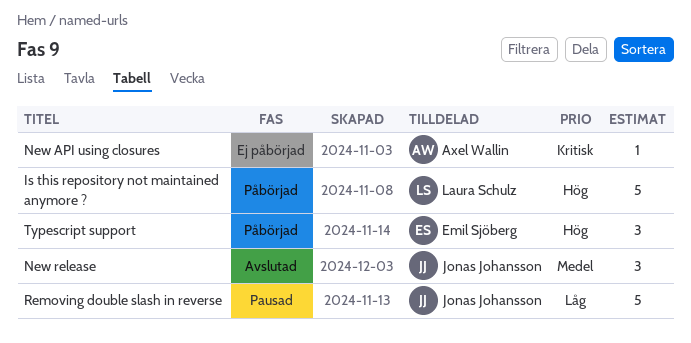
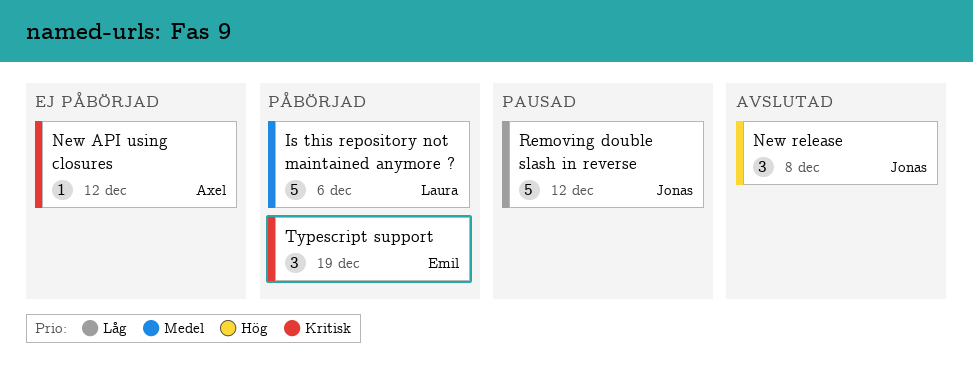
Is this repository not maintained anymore ?, priority: Hög -> Medel
New release, priority: Medel -> Hög
Typescript support, priority: Hög -> Kritisk

